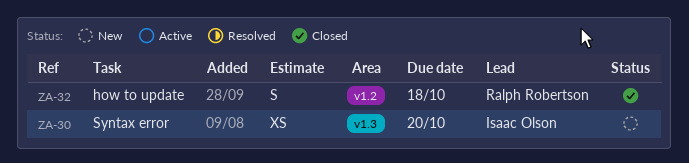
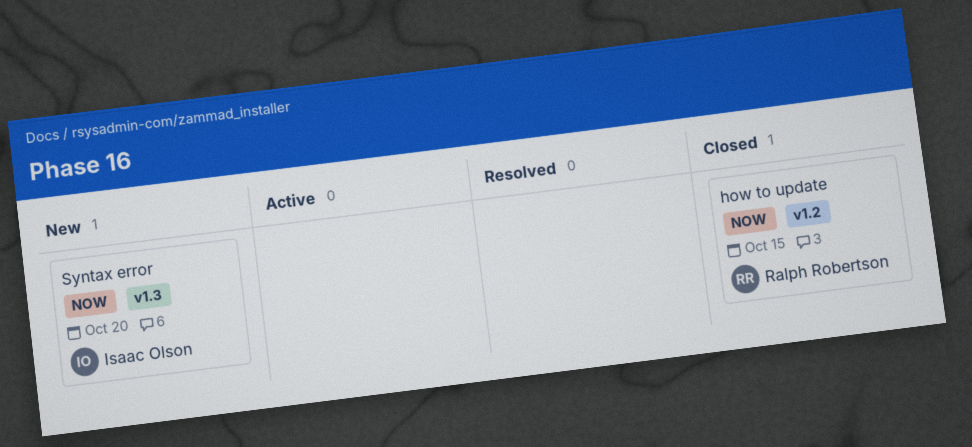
how to update, due: Oct 18 -> Oct 15

